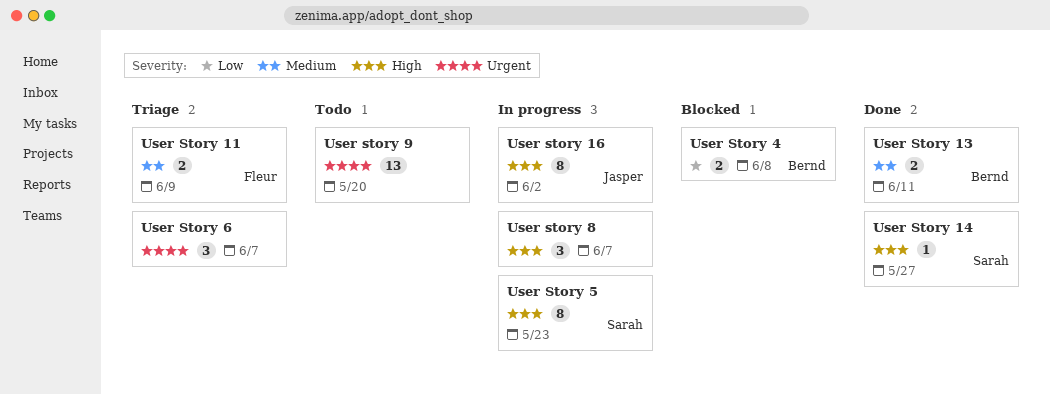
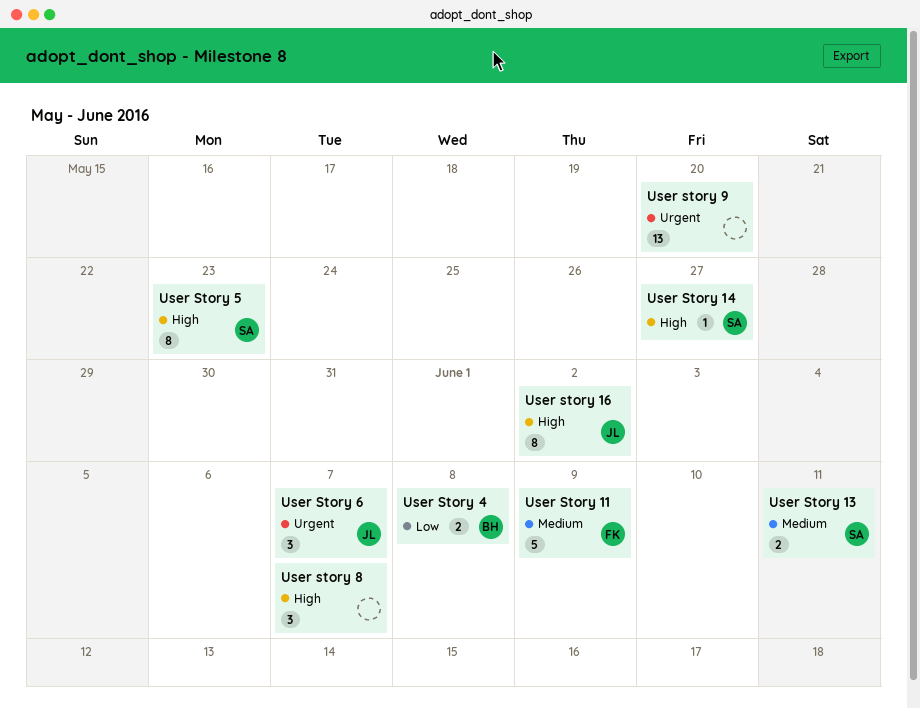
User Story 11, estimate: 2 -> 5
User Story 13, owner: Bernd -> Sarah
User Story 6, owner: none -> Jasper

